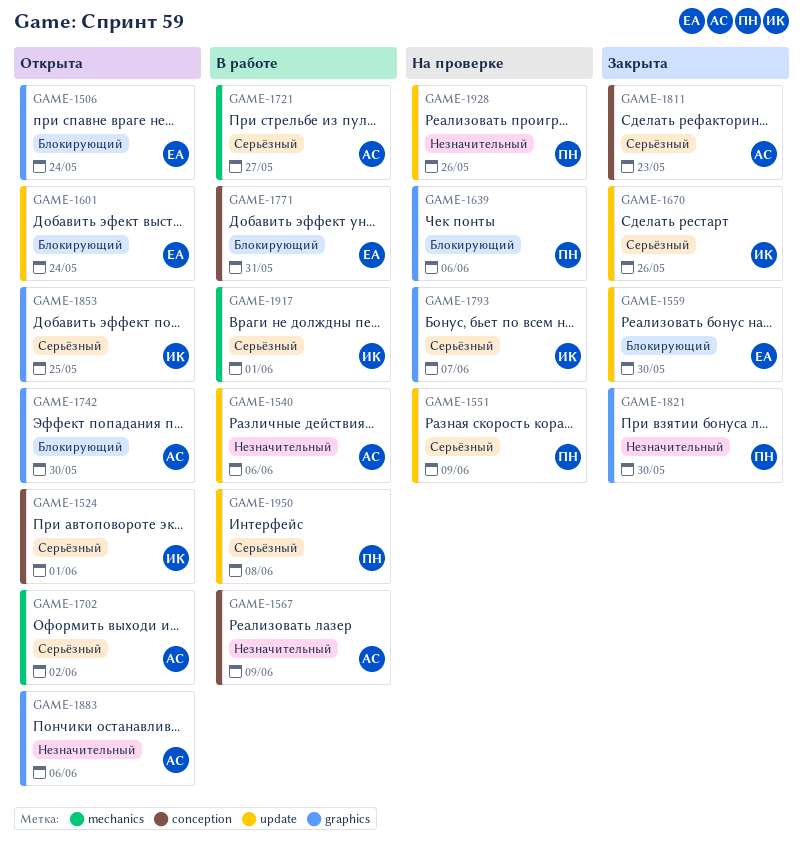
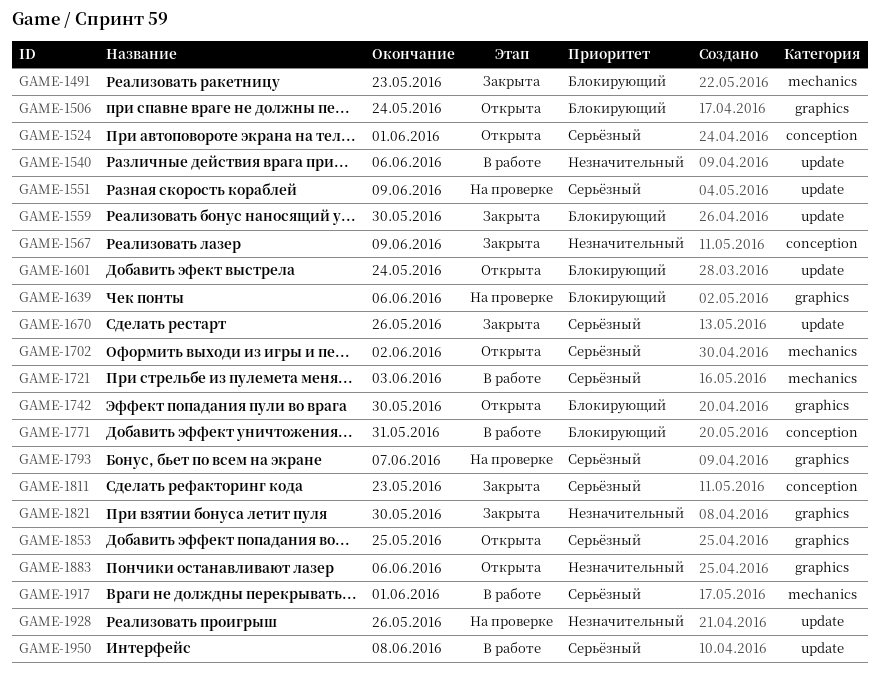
GAME-1491: none -> present
GAME-1567, status: В работе -> Закрыта
GAME-1721, due: May 27 -> Jun 3

